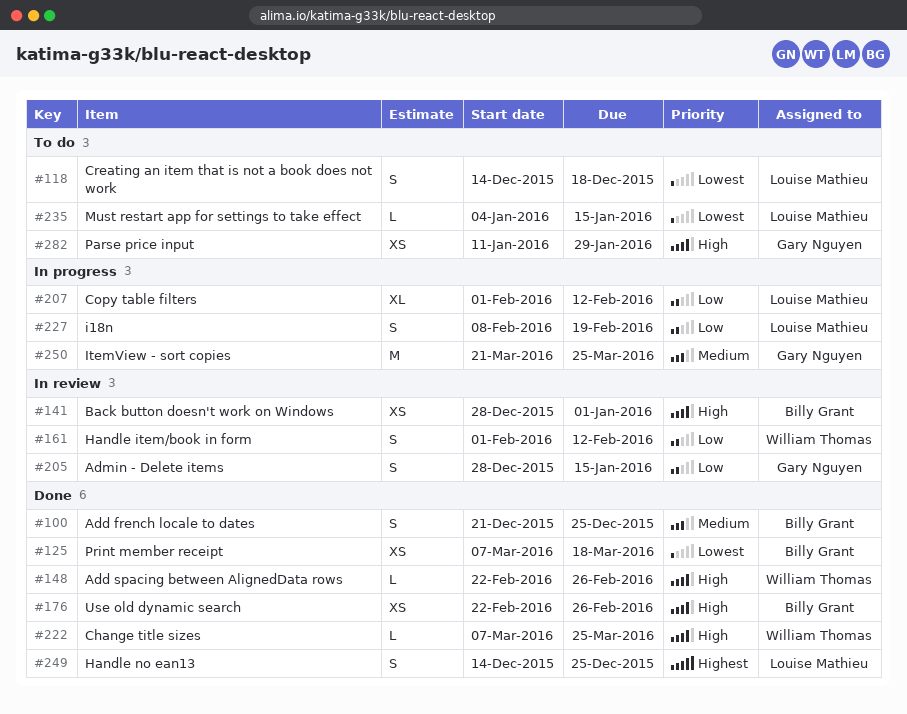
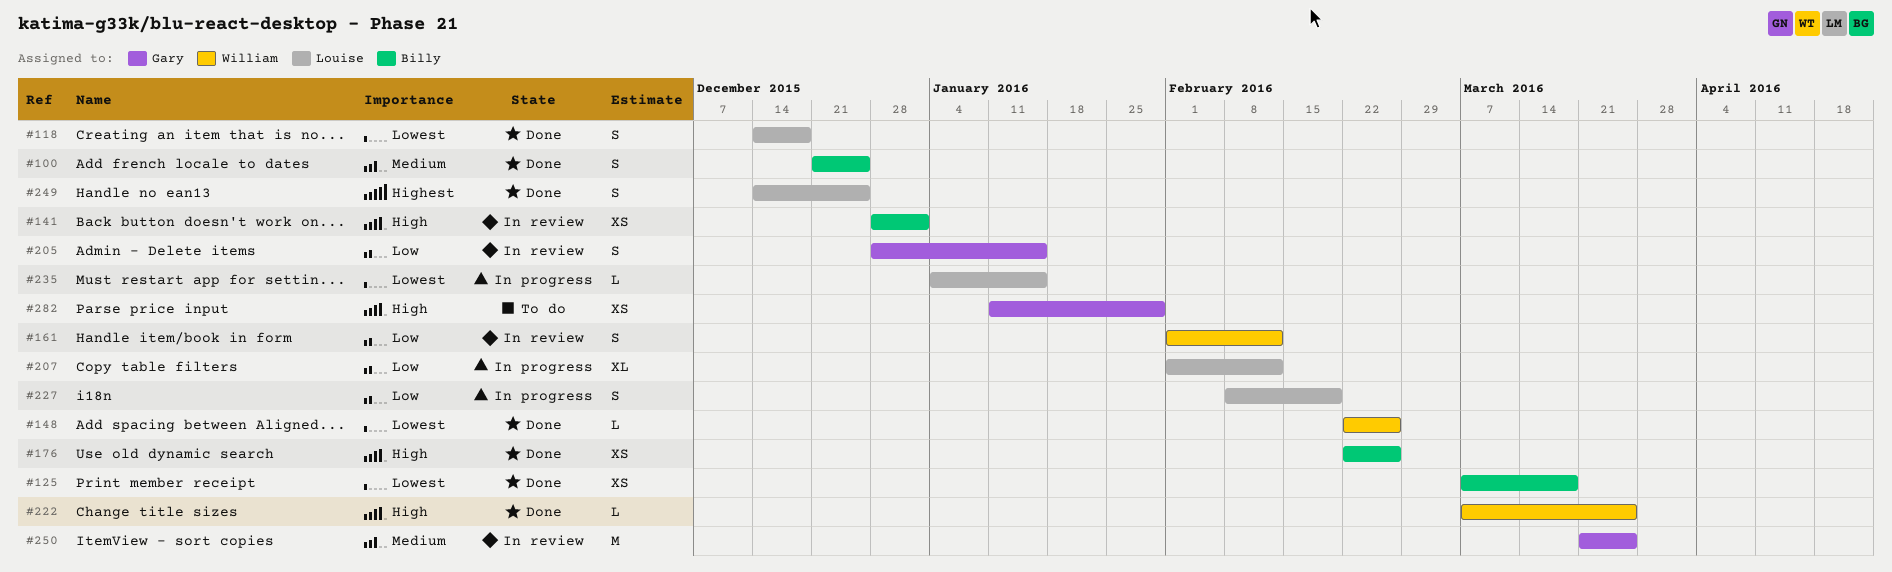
#118, status: To do -> Done
#148, priority: High -> Lowest
#235, status: To do -> In progress
#250, status: In progress -> In review

